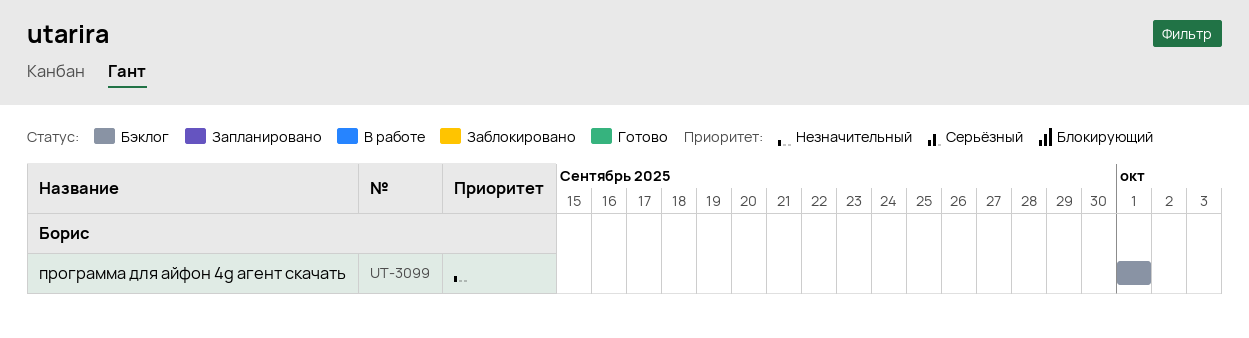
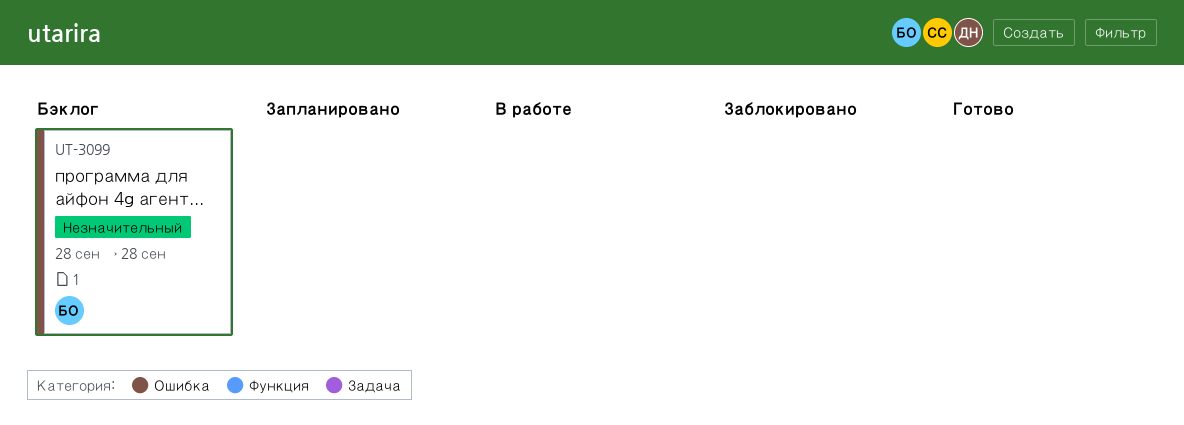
UT-3099, start: Oct 1 -> Sep 28
UT-3099, due: Oct 1 -> Sep 28

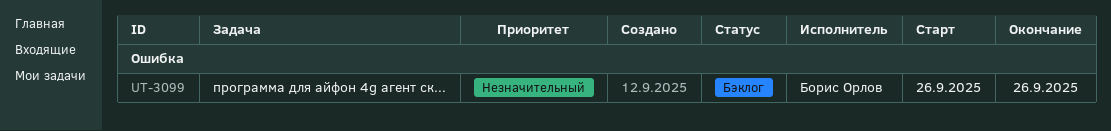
UT-3099, start: Sep 28 -> Sep 26
UT-3099, due: Sep 28 -> Sep 26

